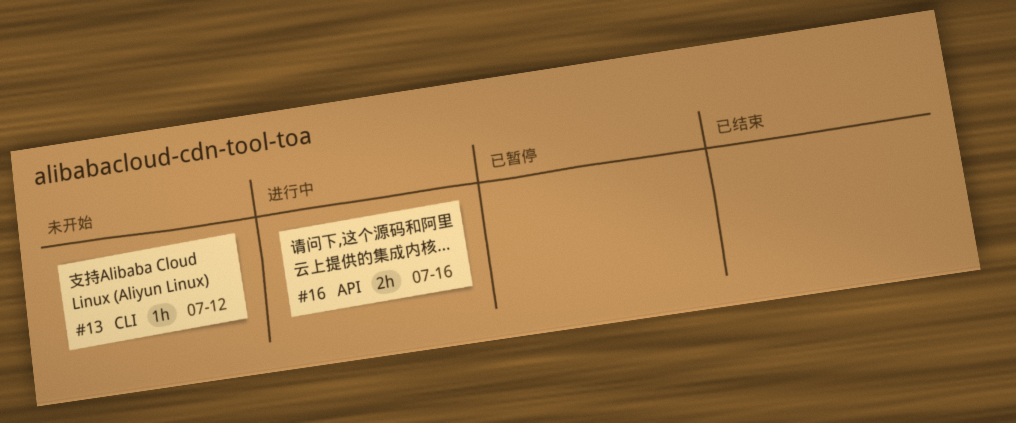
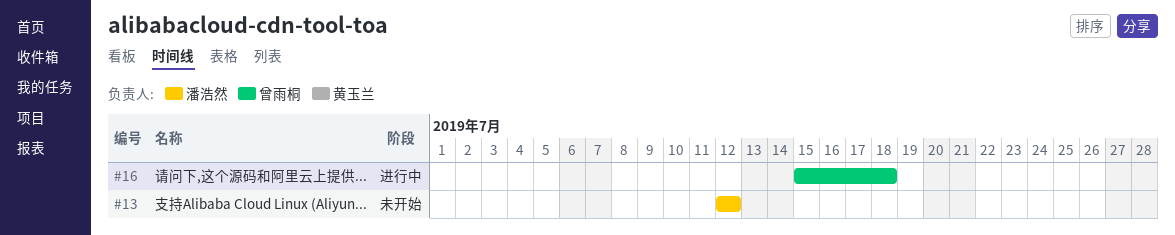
#16, due: Jul 16 -> Jul 18

